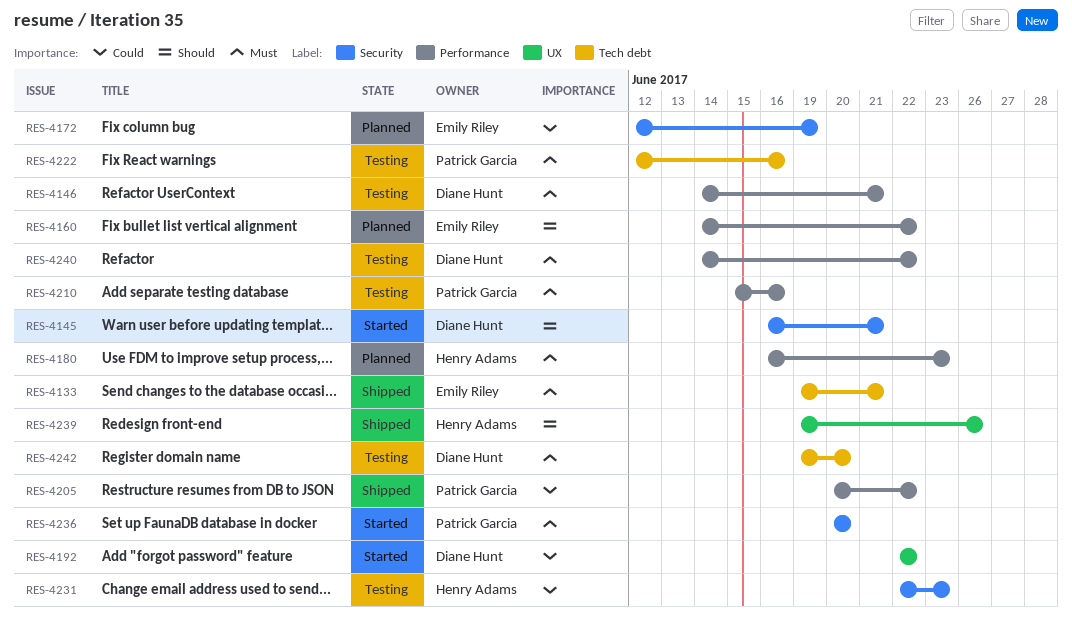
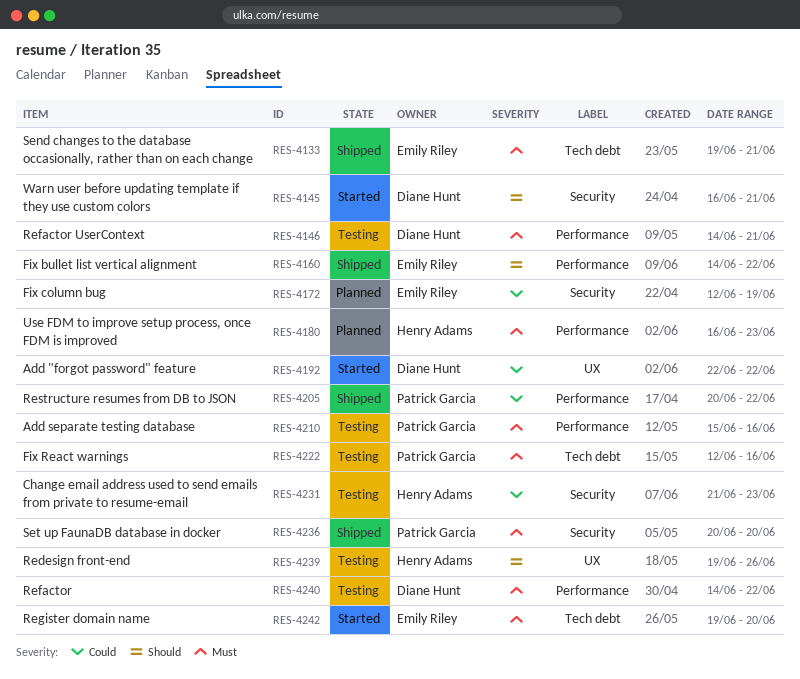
RES-4160, status: Planned -> Shipped
RES-4231, start: Jun 22 -> Jun 21
RES-4236, status: Started -> Shipped
RES-4239, status: Shipped -> Testing
RES-4242, status: Testing -> Started
RES-4242, owner: Diane Hunt -> Emily Riley

